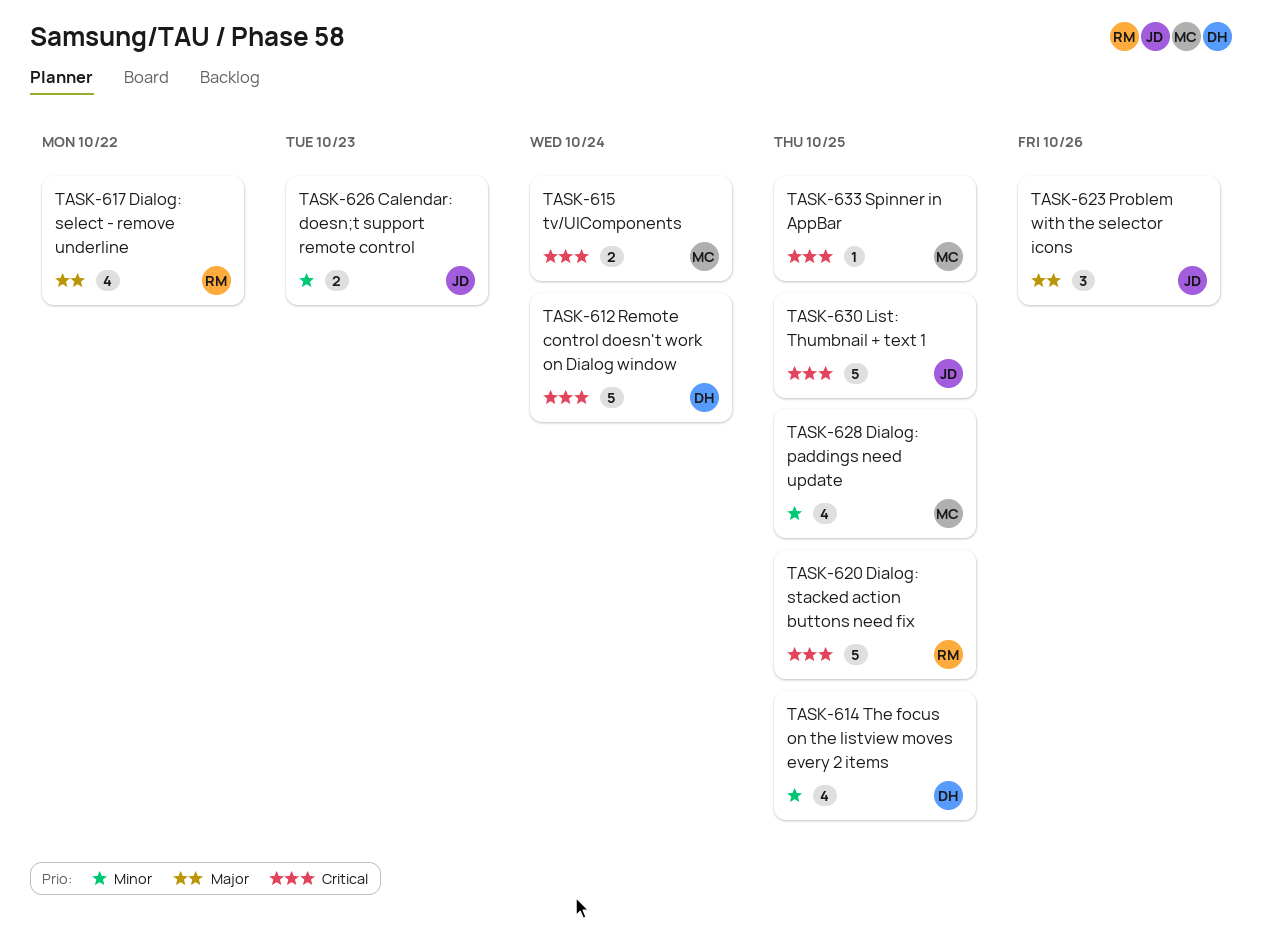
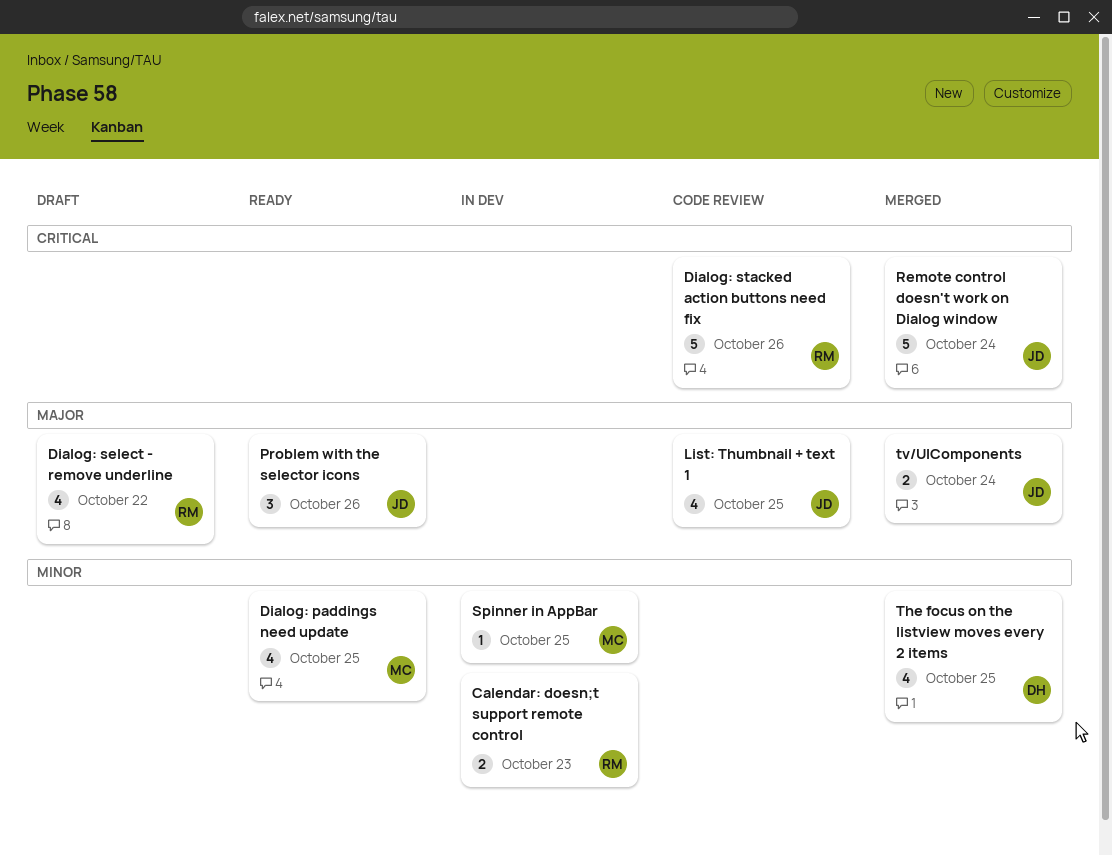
Calendar: doesn;t support remote control, owner: JD -> RM
Dialog: stacked action buttons need fix, due: Oct 25 -> Oct 26
List: Thumbnail + text 1, priority: Critical -> Major
List: Thumbnail + text 1, estimate: 5 -> 4
Remote control doesn't work on Dialog window, owner: DH -> JD
Spinner in AppBar, priority: Critical -> Minor
tv/UIComponents, owner: MC -> JD
tv/UIComponents, priority: Critical -> Major

